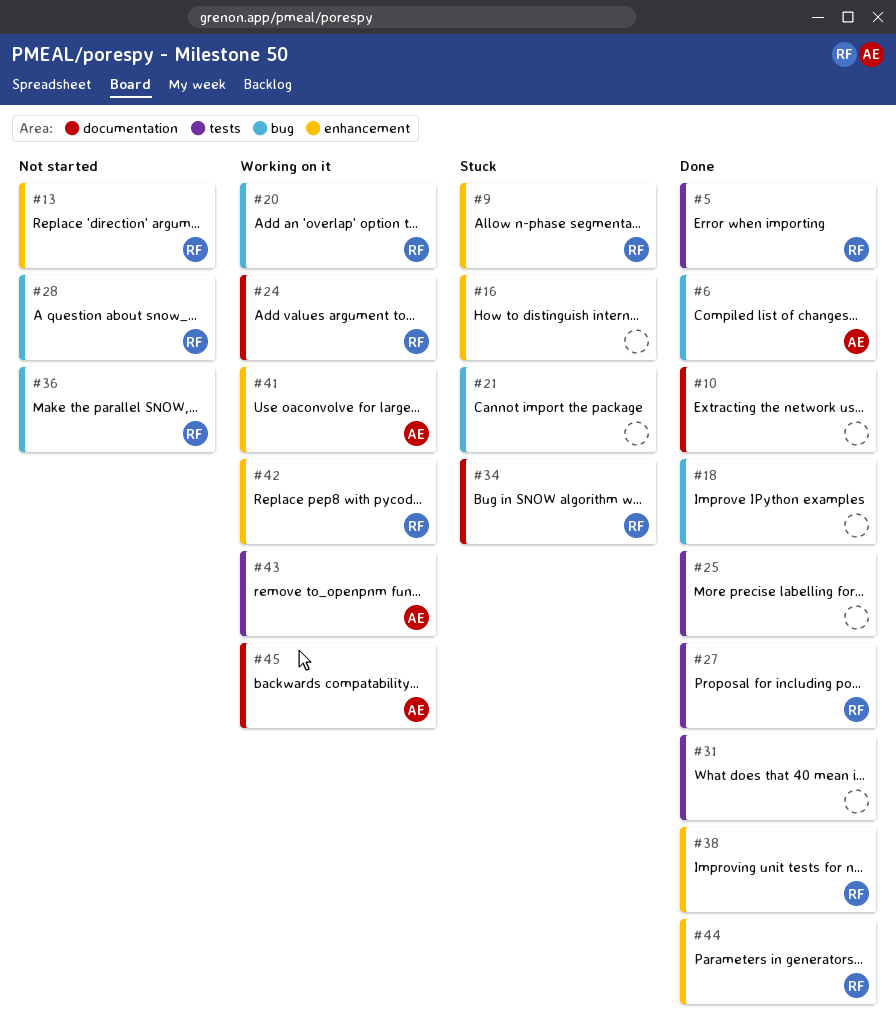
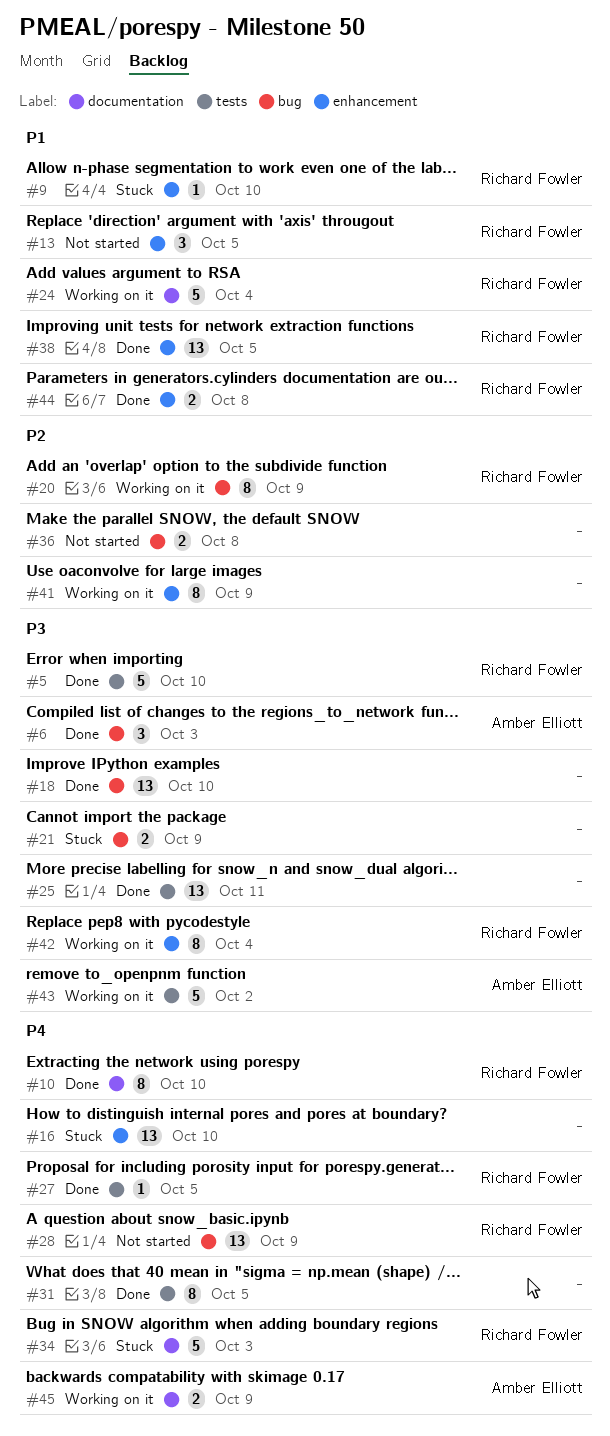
#10, owner: none -> Richard Fowler
#36, owner: Richard Fowler -> none
#41, owner: Amber Elliott -> none

